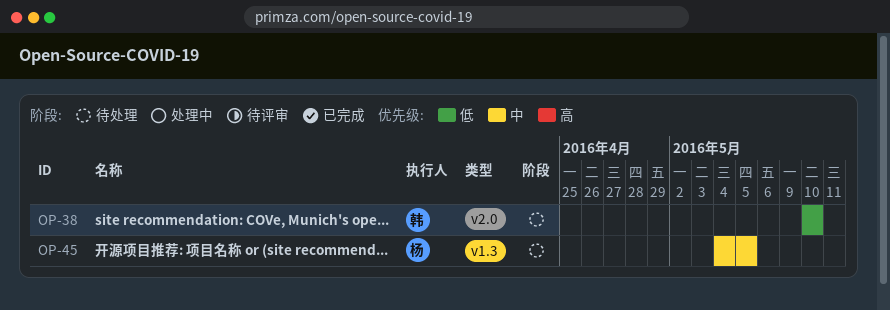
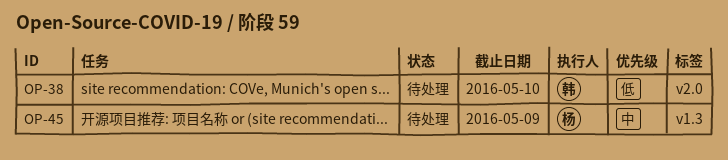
OP-45, due: May 5 -> May 9

